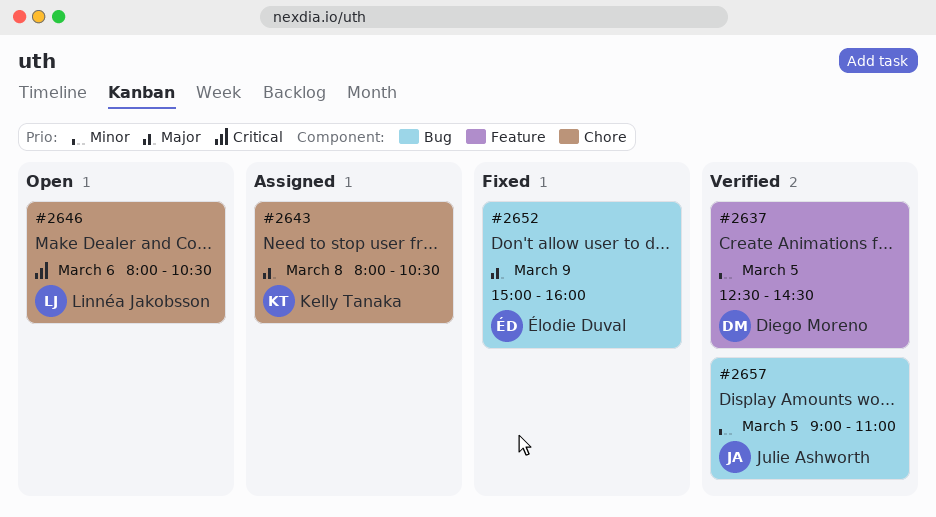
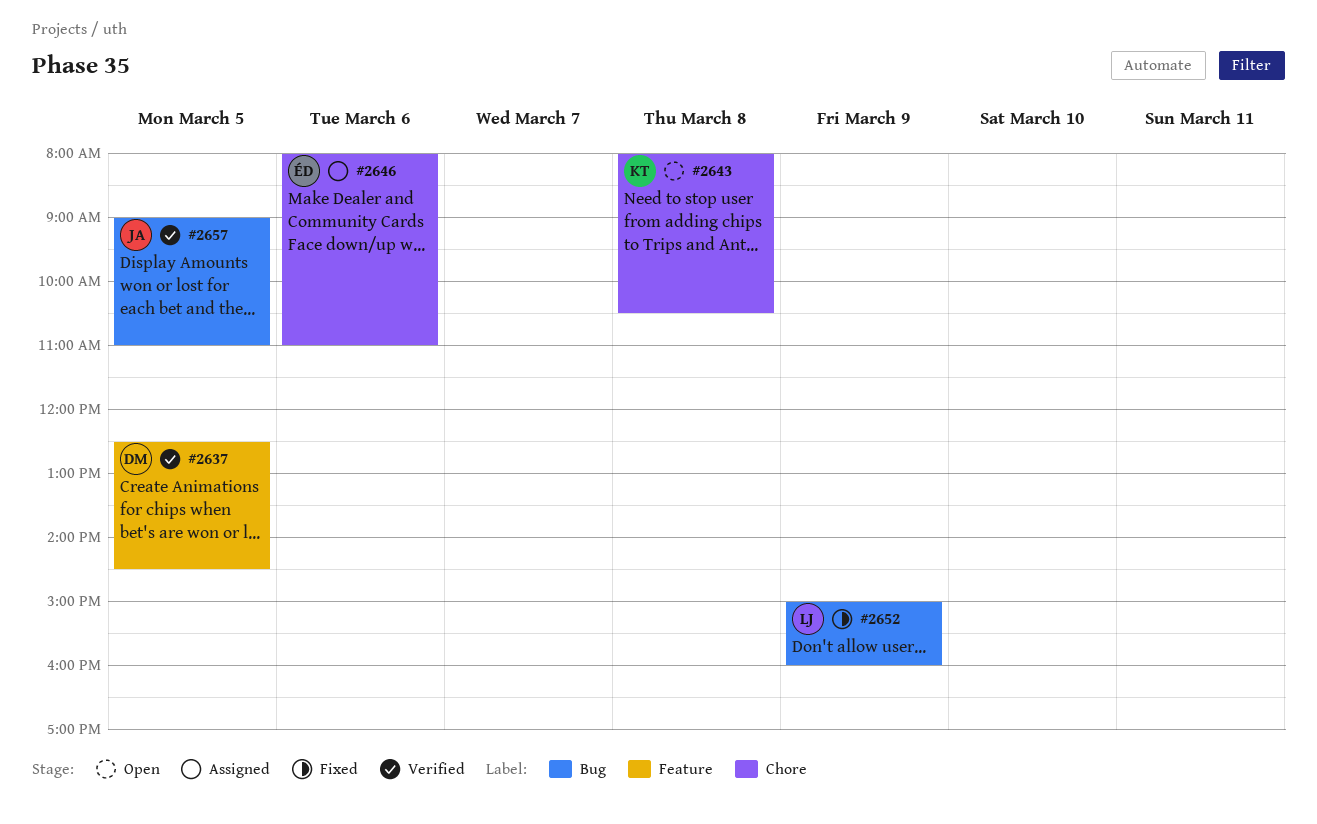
#2643, status: Assigned -> Open
#2646, status: Open -> Assigned
#2646, owner: Linnéa Jakobsson -> Élodie Duval
#2646, ends: 10:30 -> 11:00
#2652, owner: Élodie Duval -> Linnéa Jakobsson

